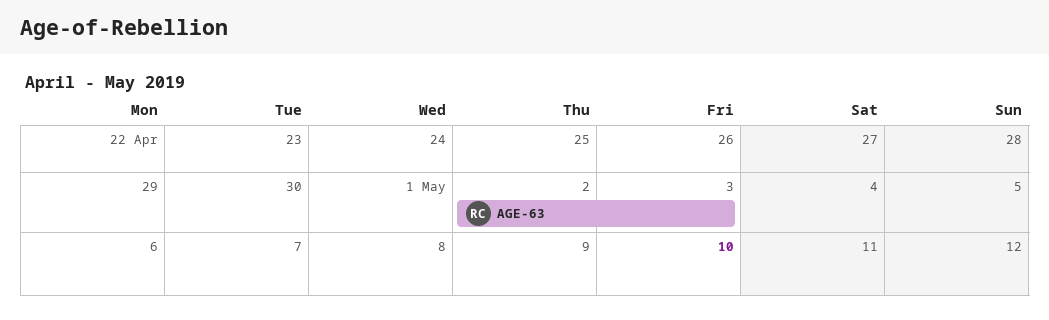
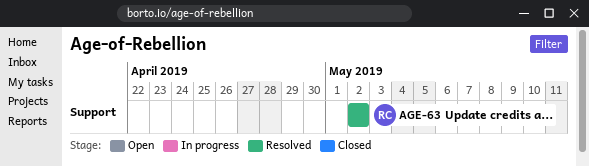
AGE-63, due: May 3 -> May 2

